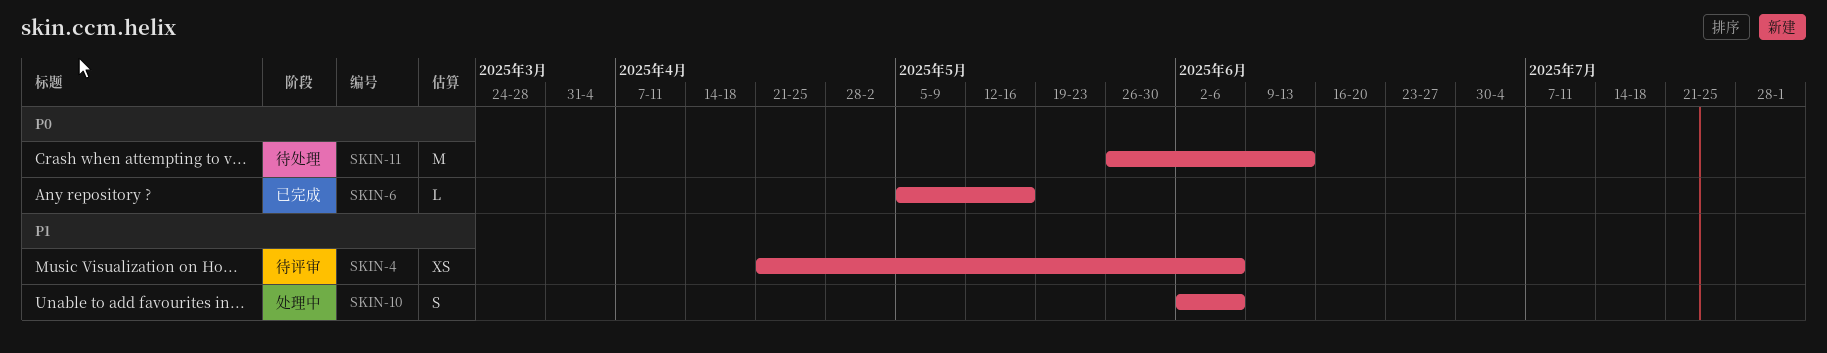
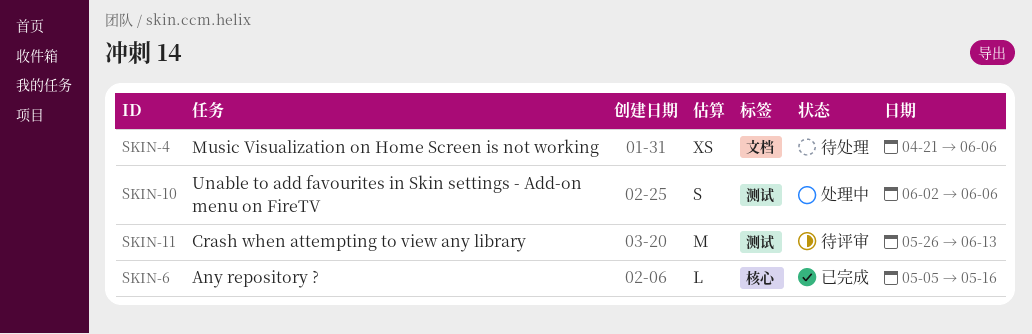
SKIN-4, status: 待评审 -> 待处理
SKIN-11, status: 待处理 -> 待评审

